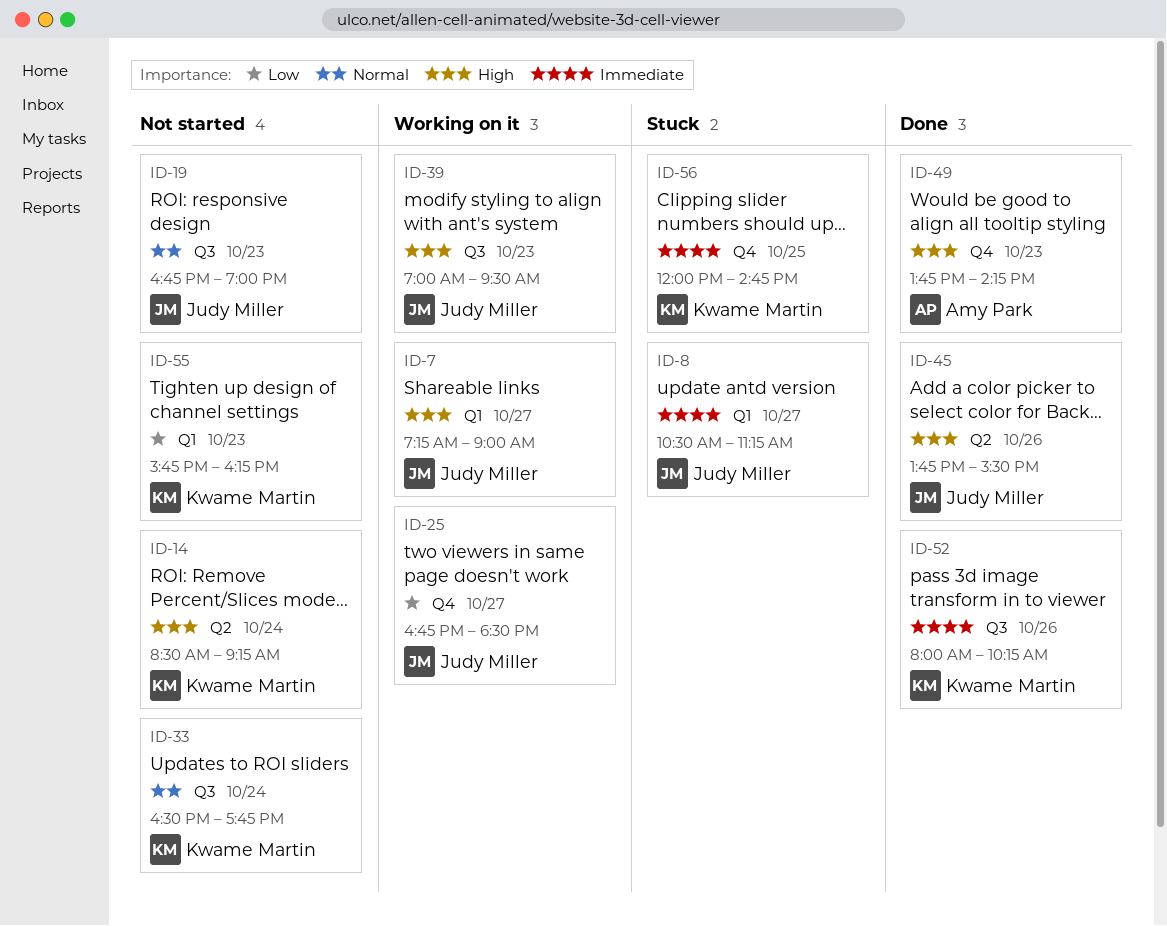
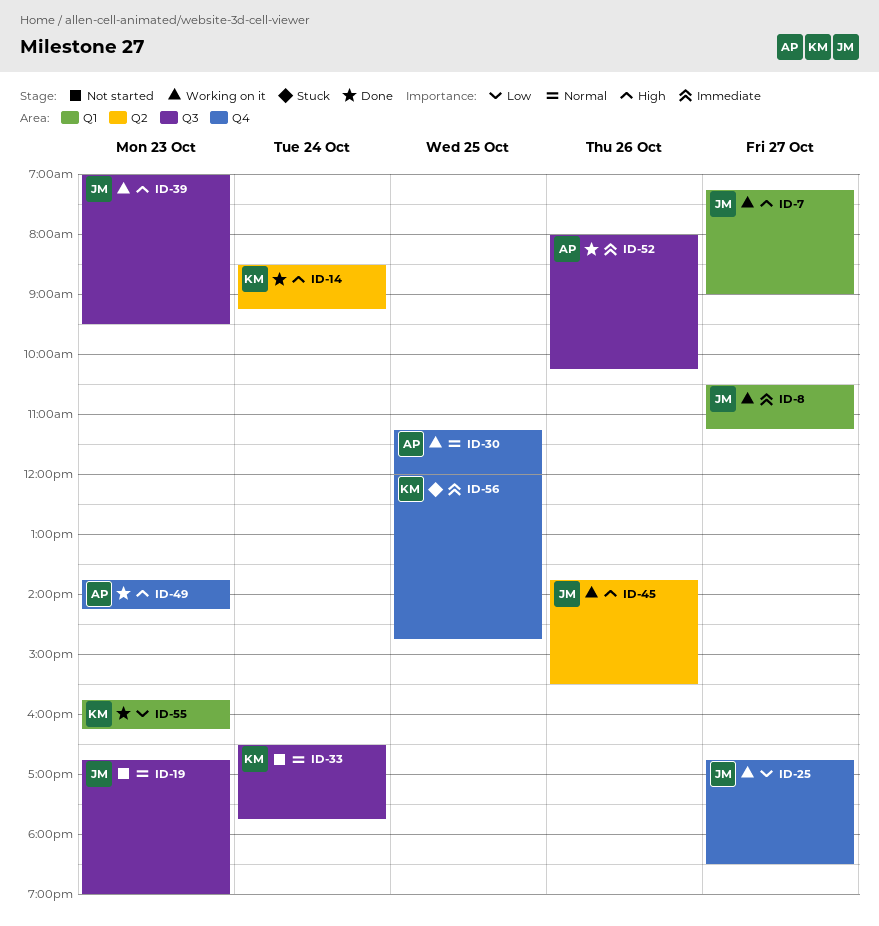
ID-8, status: Stuck -> Working on it
ID-14, status: Not started -> Done
ID-30: none -> present
ID-45, status: Done -> Working on it
ID-52, owner: Kwame Martin -> Amy Park
ID-55, status: Not started -> Done

